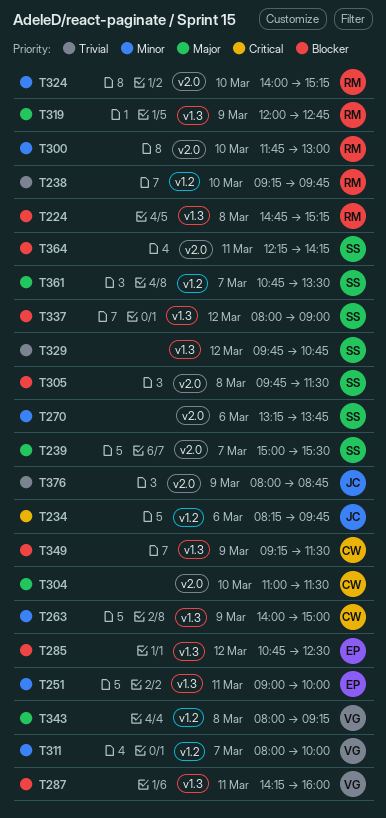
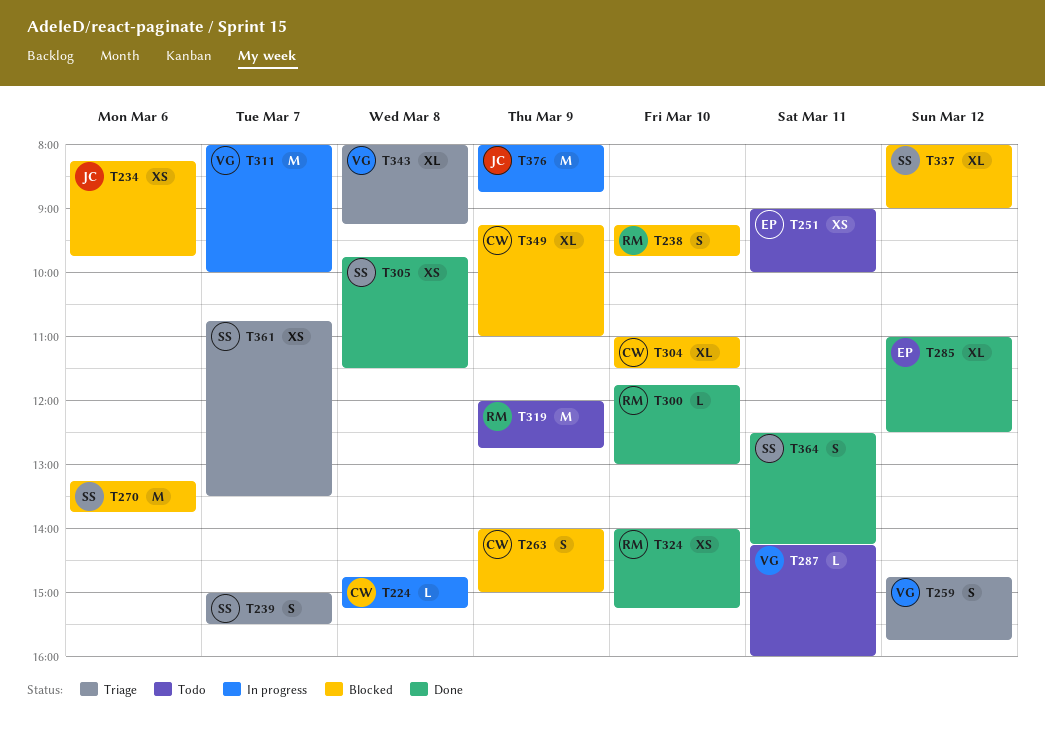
T224, owner: RM -> CW
T259: none -> present
T285, begins: 10:45 -> 11:00
T329: present -> none
T349, ends: 11:30 -> 11:00
T364, begins: 12:15 -> 12:30

